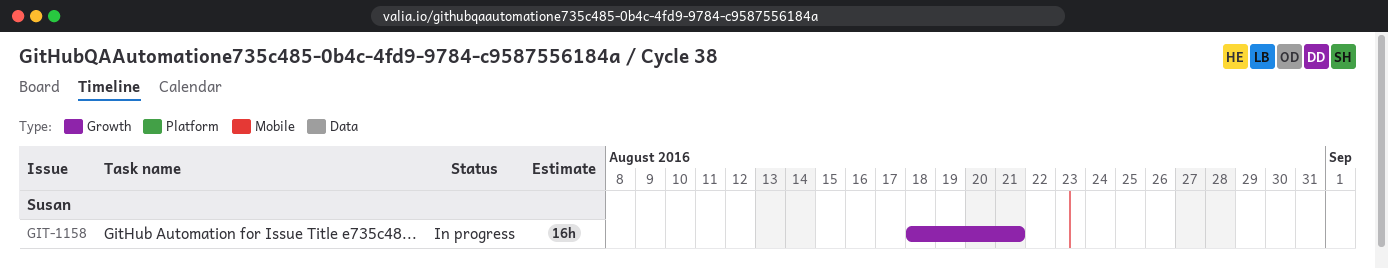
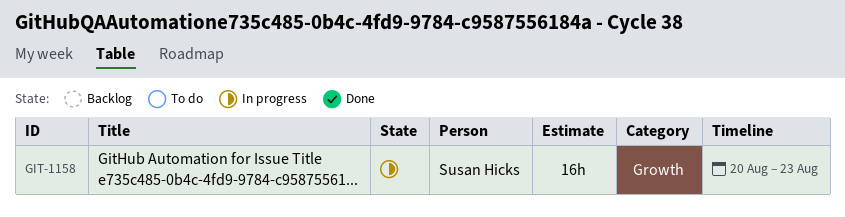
GIT-1158, start: Aug 18 -> Aug 20
GIT-1158, due: Aug 21 -> Aug 23

